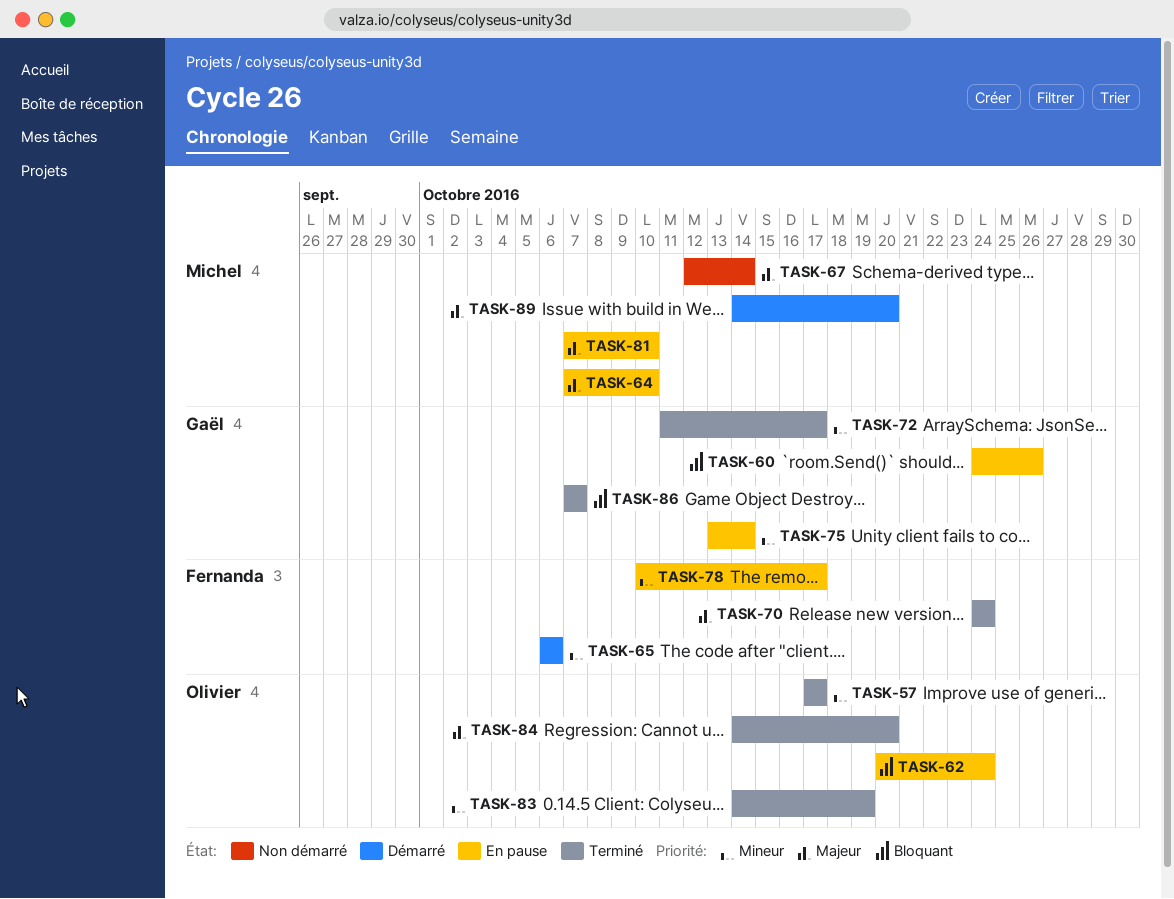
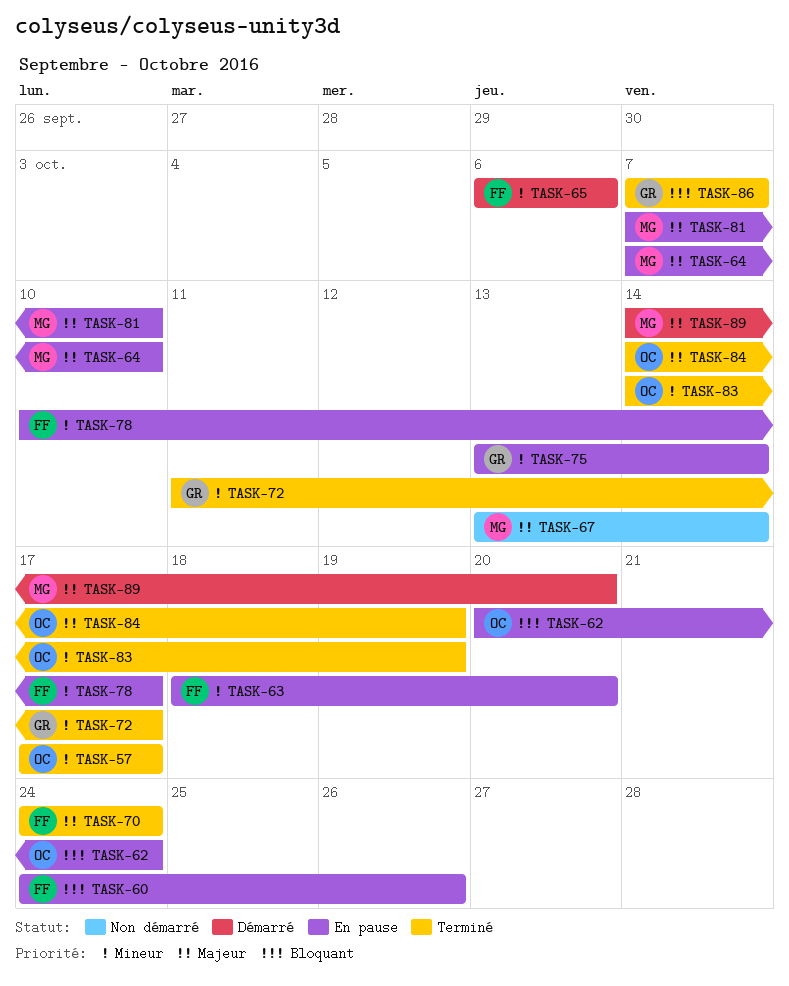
TASK-60, owner: Gaël -> Fernanda
TASK-63: none -> present
TASK-67, start: Oct 12 -> Oct 13
TASK-84, due: Oct 20 -> Oct 19

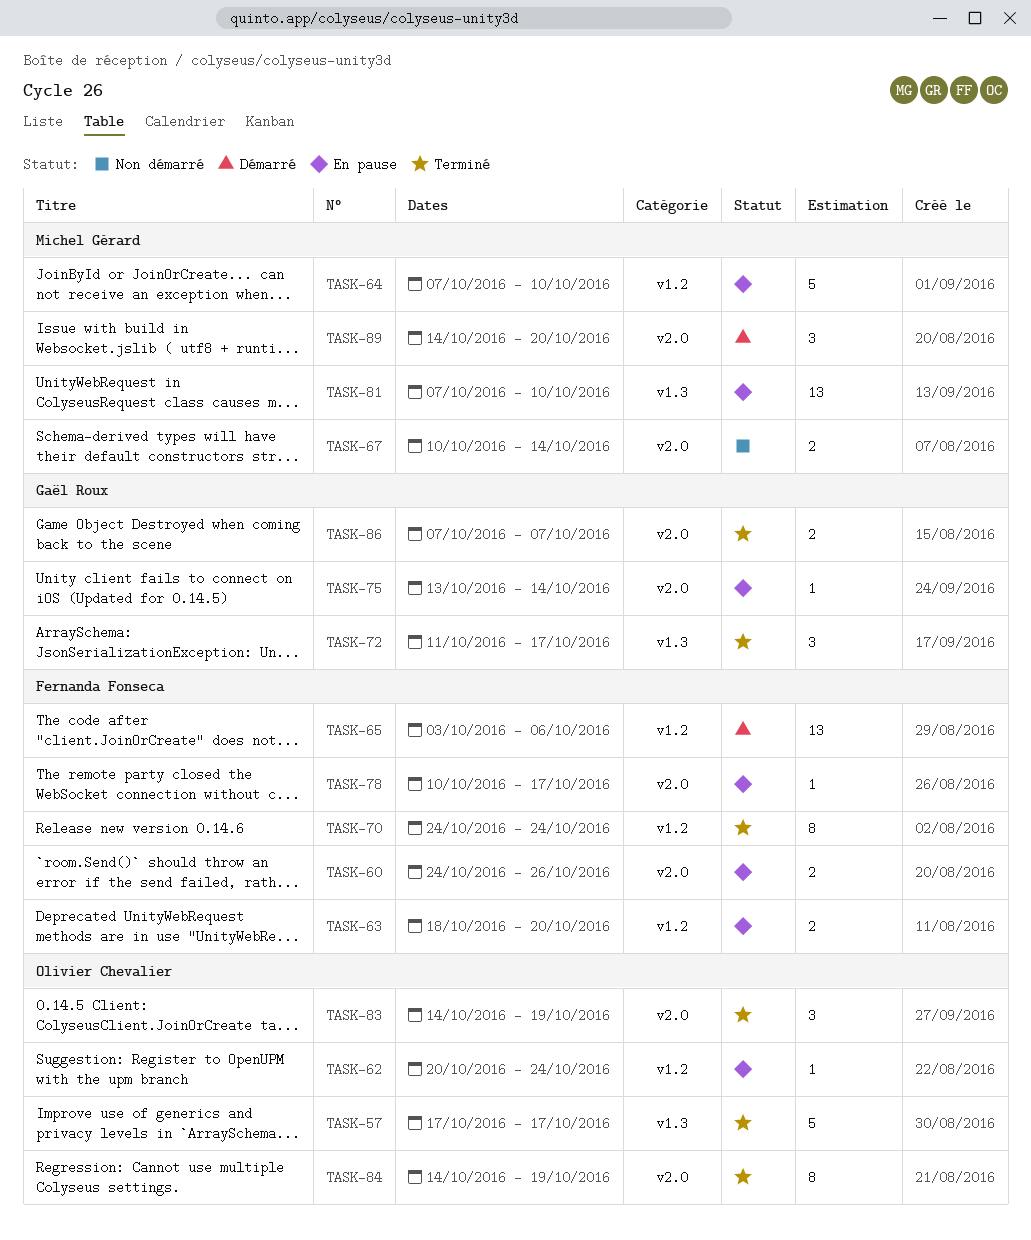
TASK-65, start: Oct 6 -> Oct 3
TASK-67, start: Oct 13 -> Oct 10

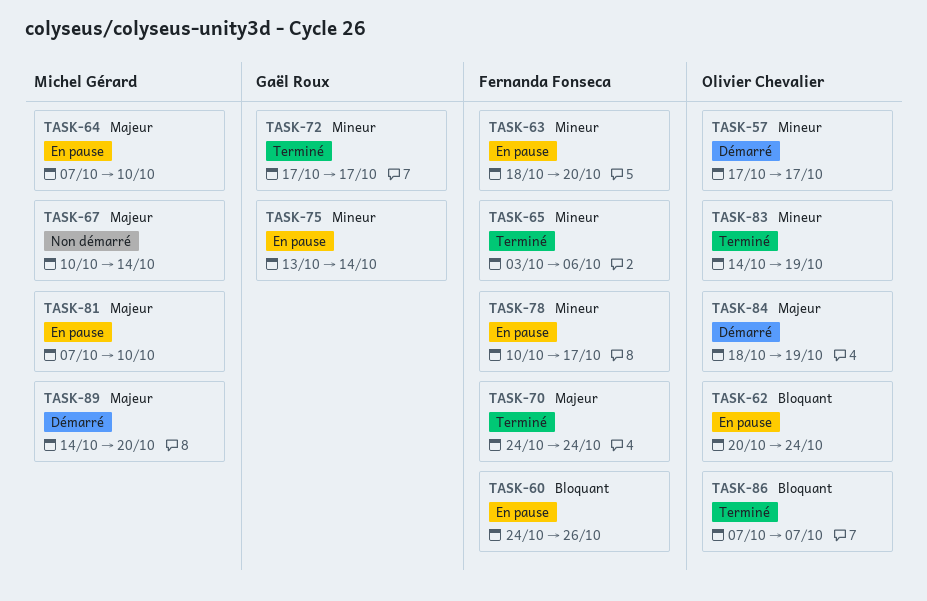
TASK-57, status: Terminé -> Démarré
TASK-65, status: Démarré -> Terminé
TASK-72, start: Oct 11 -> Oct 17
TASK-84, status: Terminé -> Démarré
TASK-84, start: Oct 14 -> Oct 18
TASK-86, owner: Gaël Roux -> Olivier Chevalier

